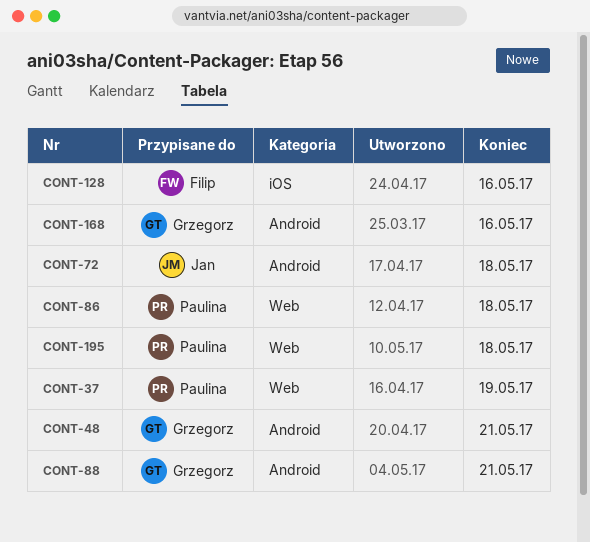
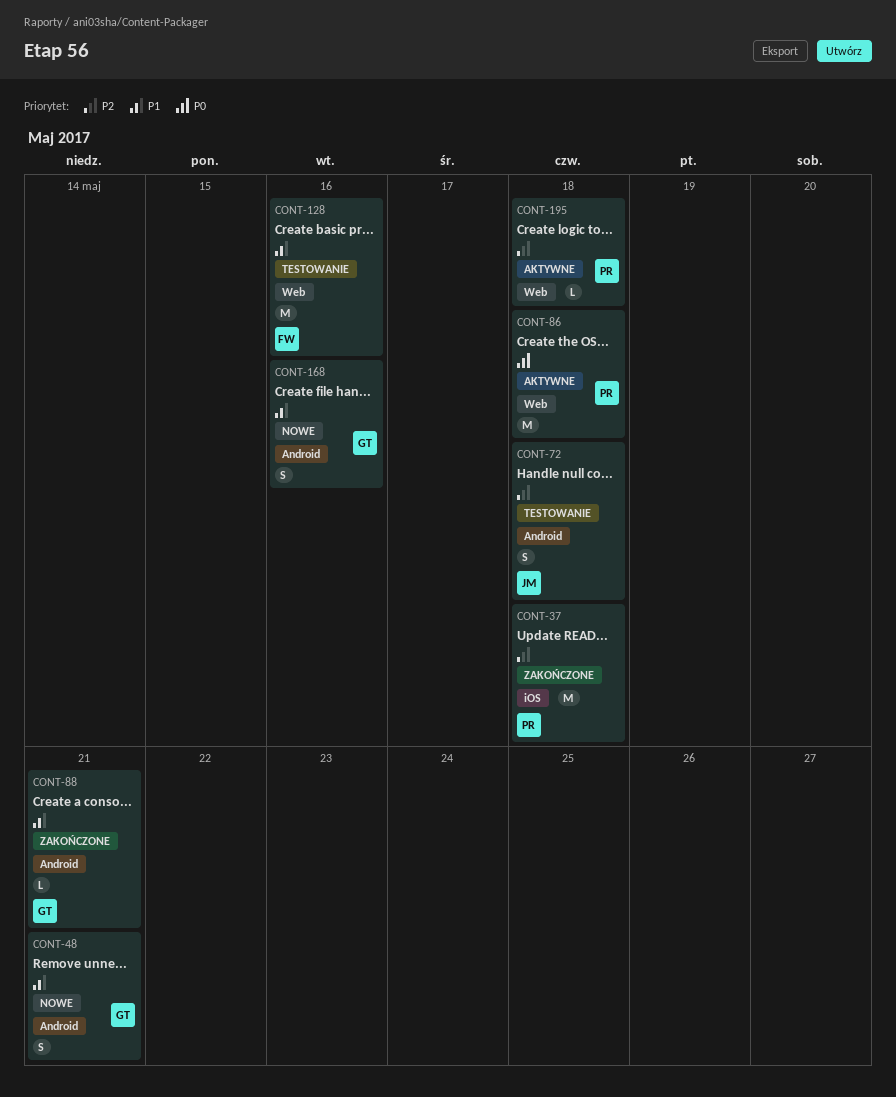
CONT-37, label: Web -> iOS
CONT-37, due: May 19 -> May 18
CONT-128, label: iOS -> Web

